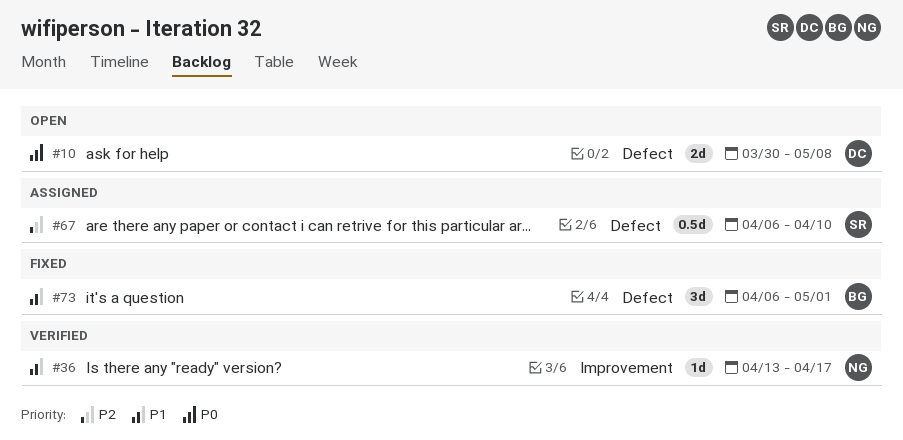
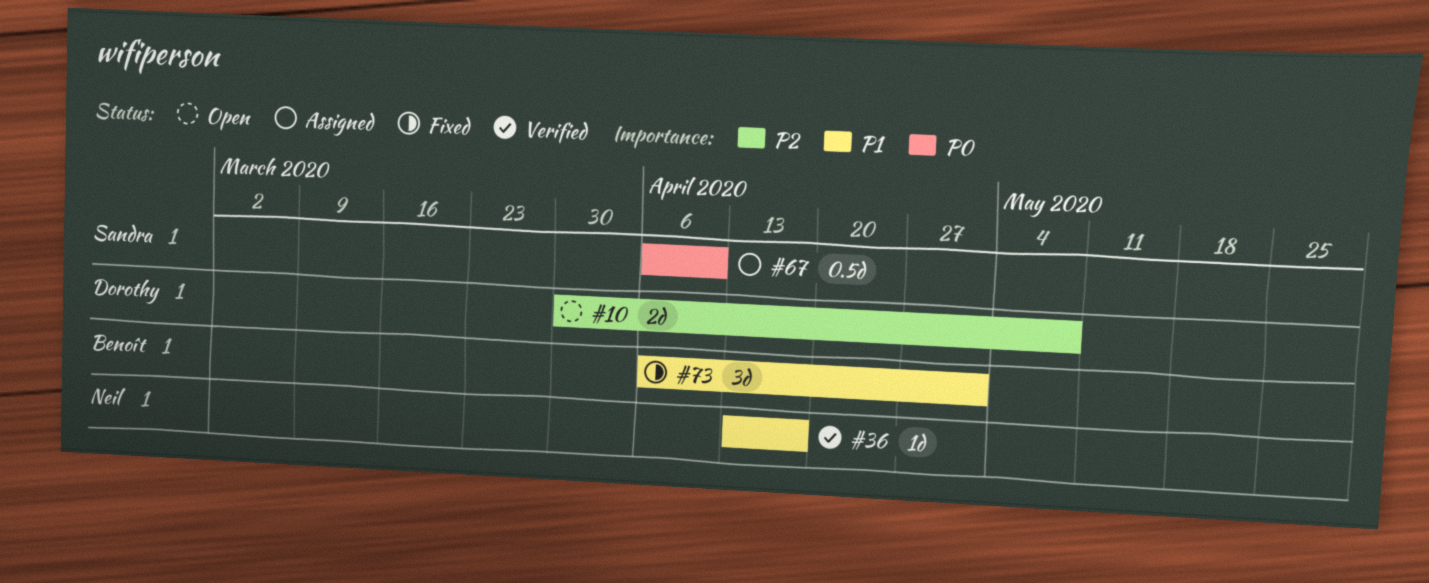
#10, priority: P0 -> P2
#67, priority: P2 -> P0

